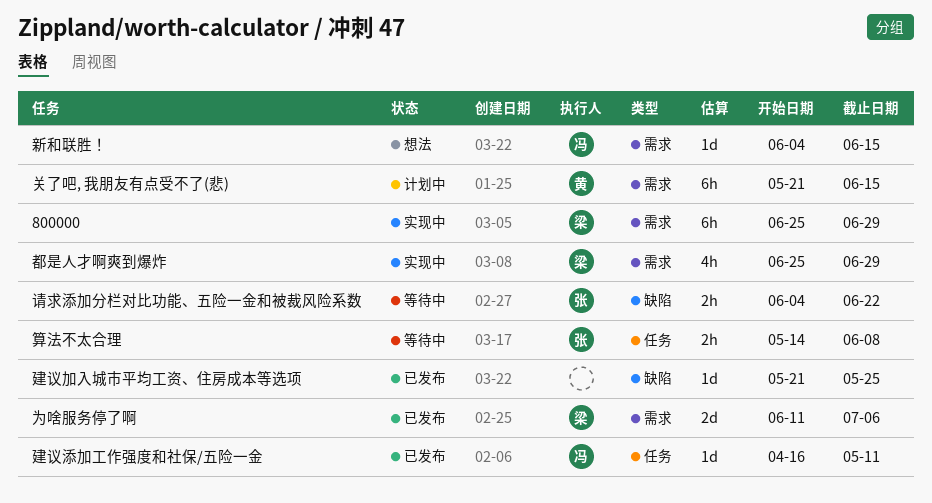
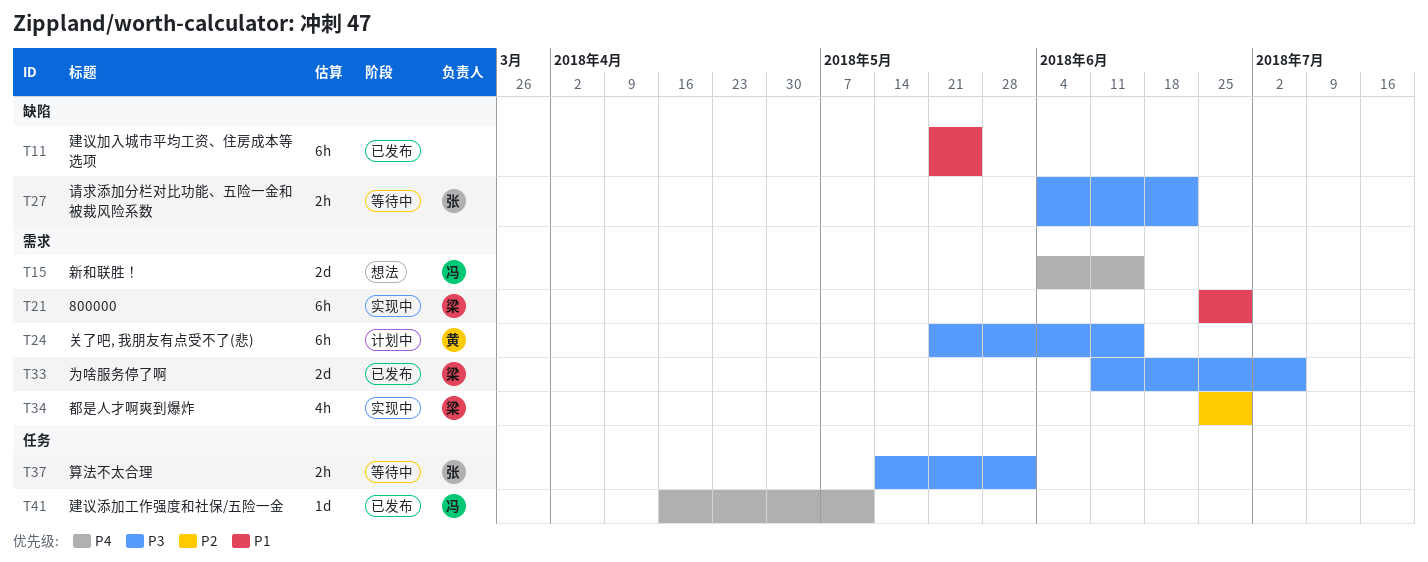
建议加入城市平均工资、住房成本等选项, estimate: 1d -> 6h
新和联胜！, estimate: 1d -> 2d
算法不太合理, due: Jun 8 -> Jun 1

